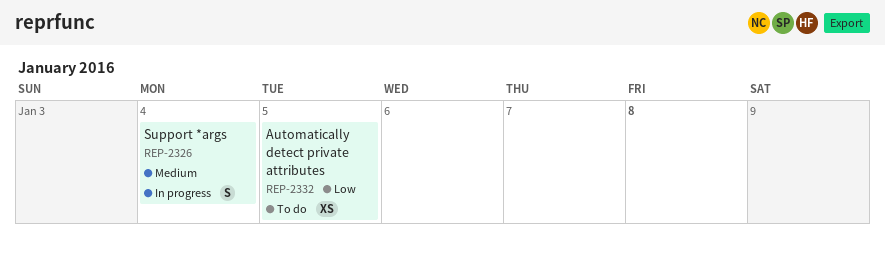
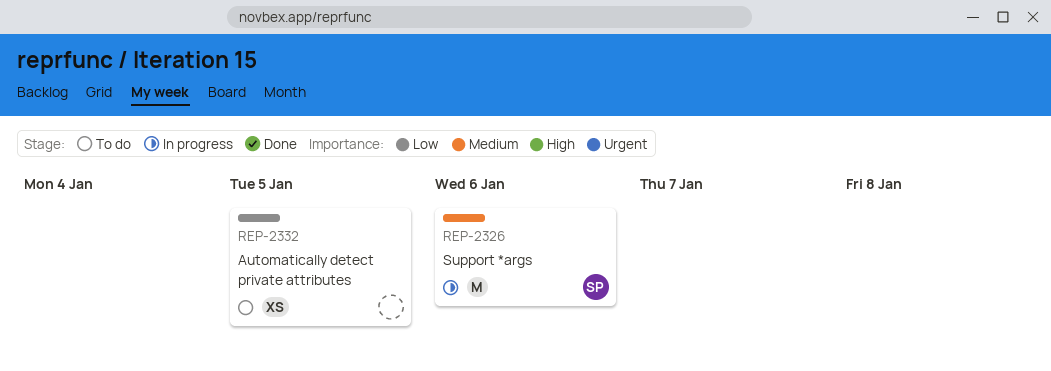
REP-2326, estimate: S -> M
REP-2326, due: Jan 4 -> Jan 6

